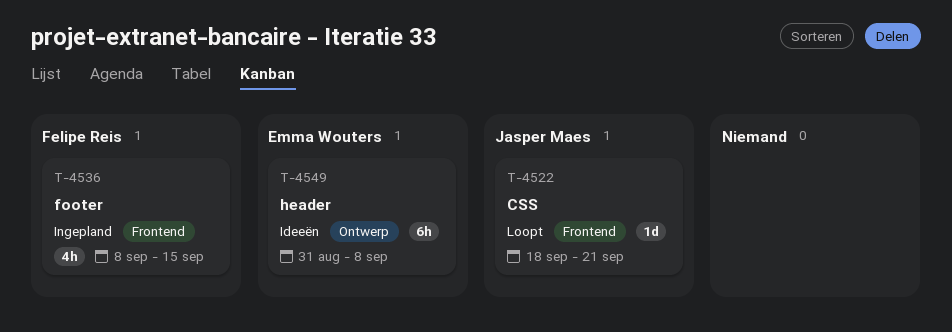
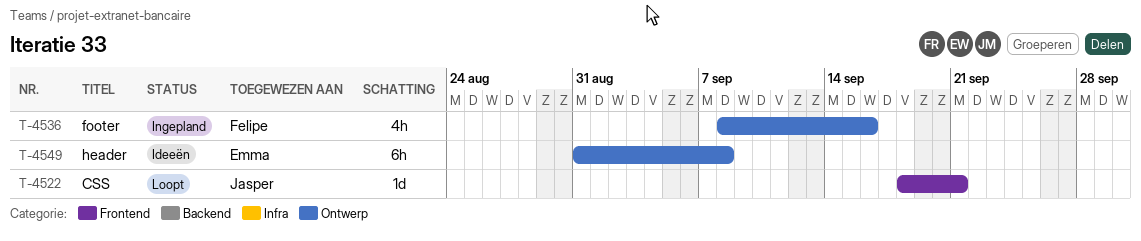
T-4536, label: Frontend -> Ontwerp
T-4536, due: Sep 15 -> Sep 16

